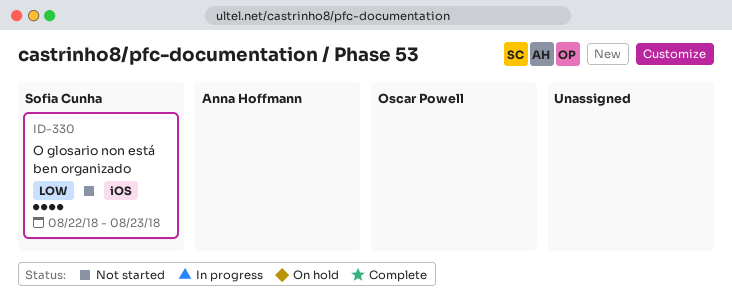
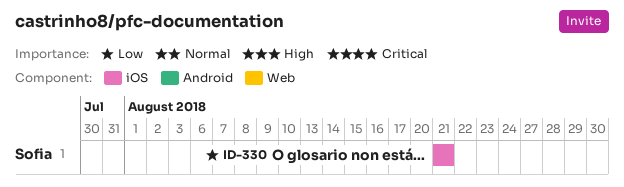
ID-330, start: Aug 22 -> Aug 21
ID-330, due: Aug 23 -> Aug 21

